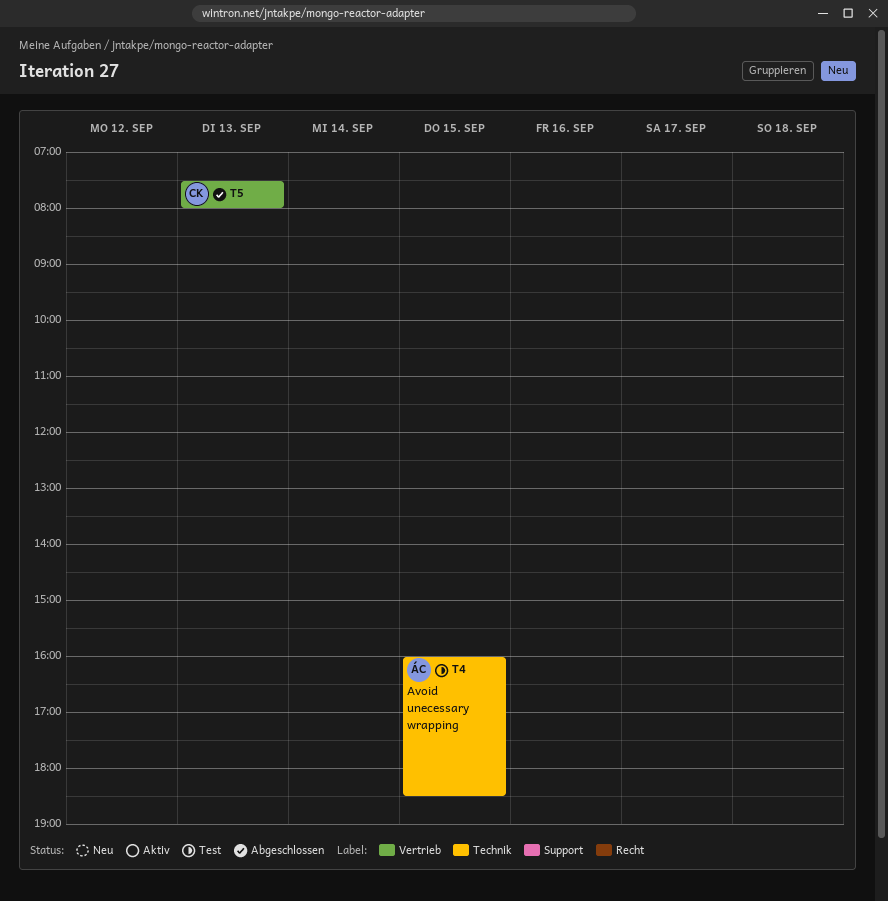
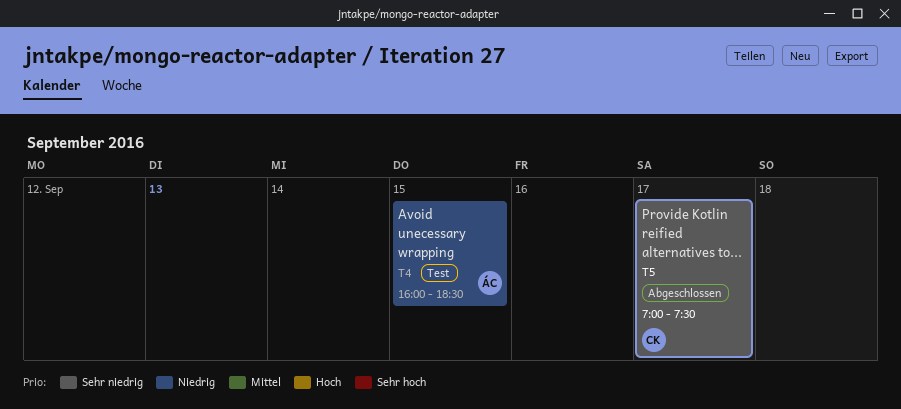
T5, day: Sep 13 -> Sep 17
T5, begins: 07:30 -> 07:00
T5, ends: 08:00 -> 07:30

